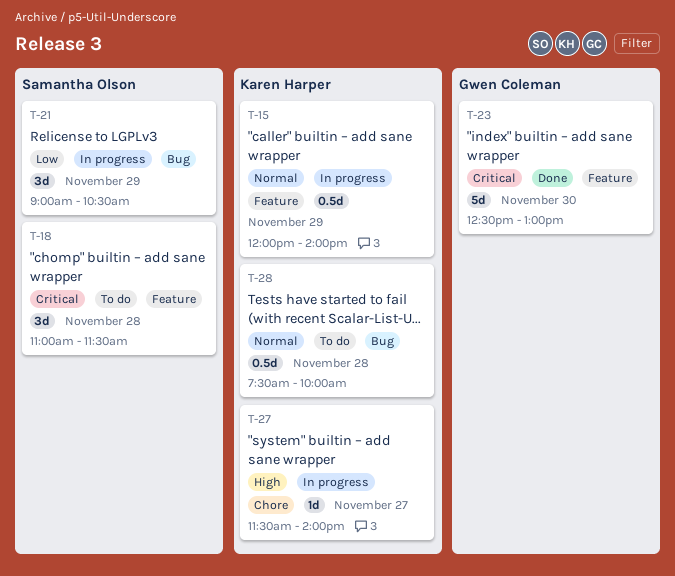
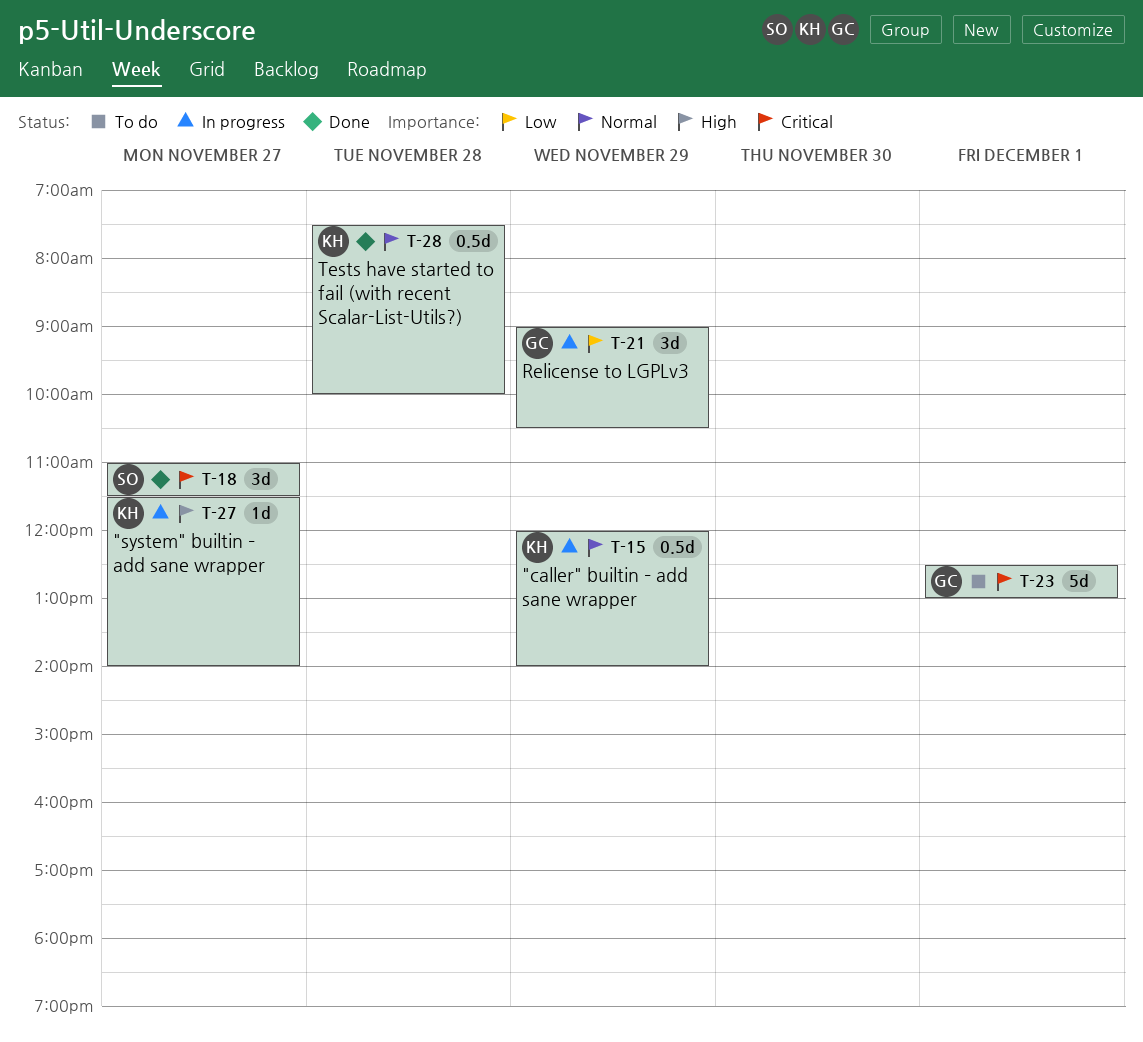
T-18, status: To do -> Done
T-18, day: Nov 28 -> Nov 27
T-21, owner: Samantha Olson -> Gwen Coleman
T-23, status: Done -> To do
T-23, day: Nov 30 -> Dec 1
T-28, status: To do -> Done

